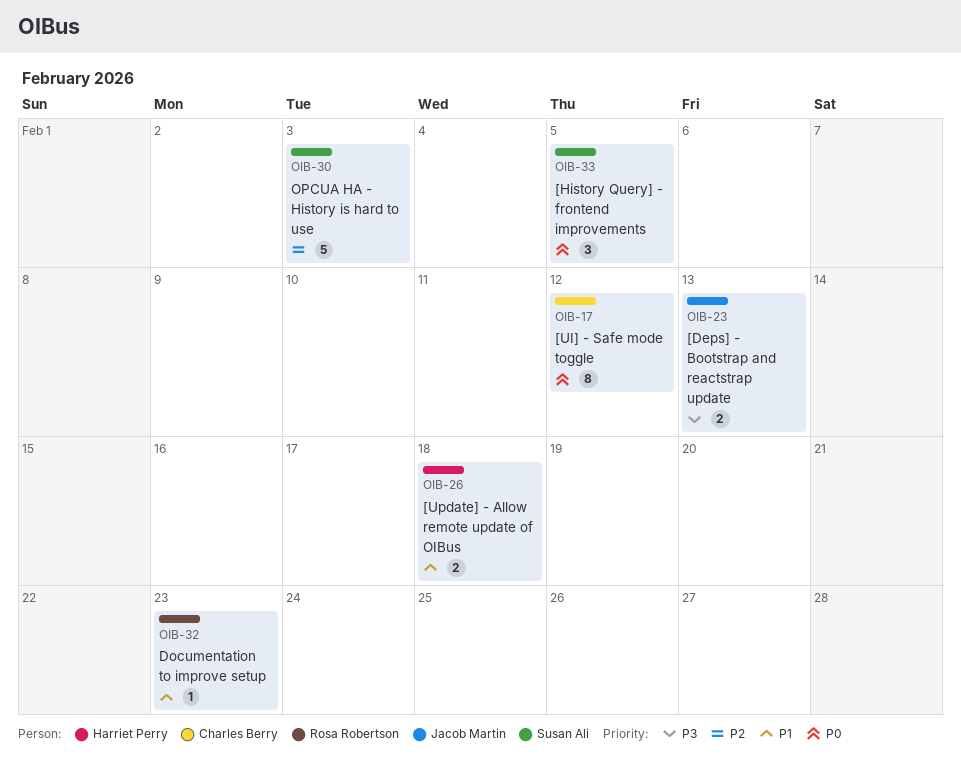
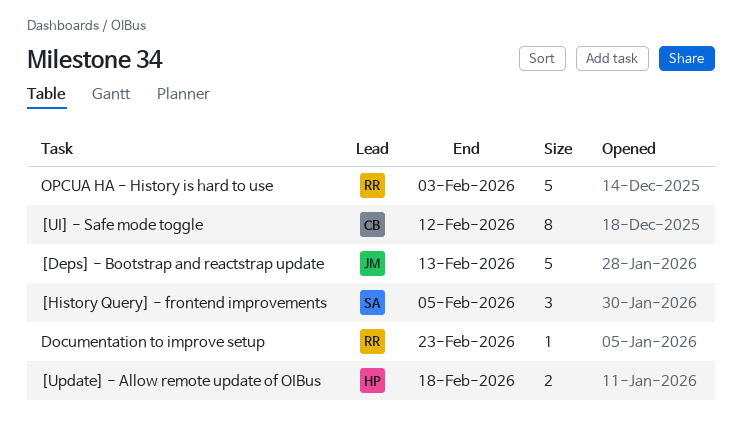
[Deps] - Bootstrap and reactstrap update, estimate: 2 -> 5
OPCUA HA - History is hard to use, owner: Susan Ali -> Rosa Robertson

